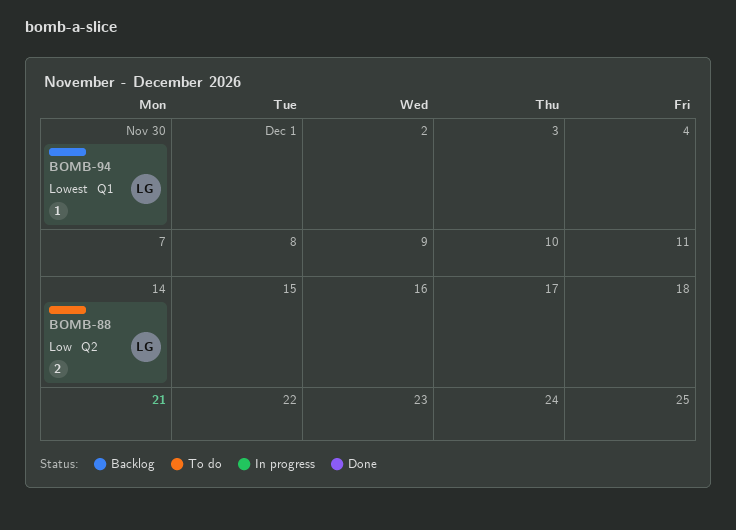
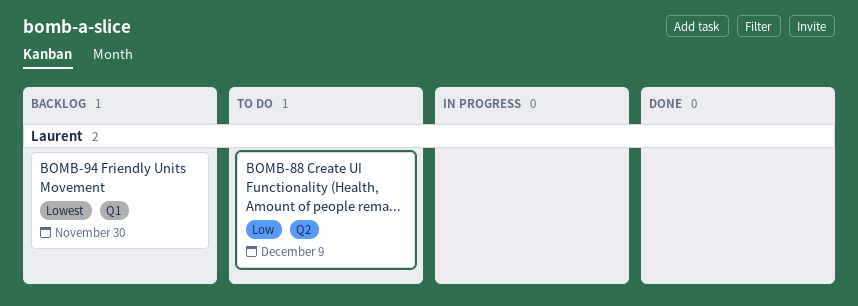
BOMB-88, due: Dec 14 -> Dec 9

